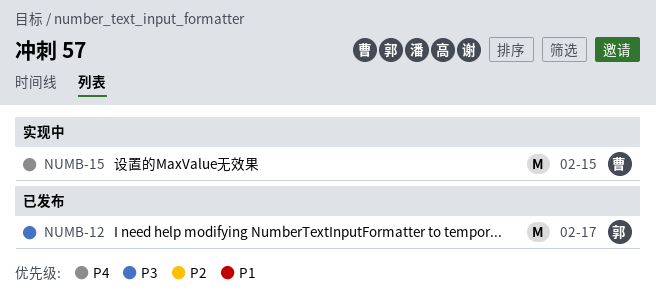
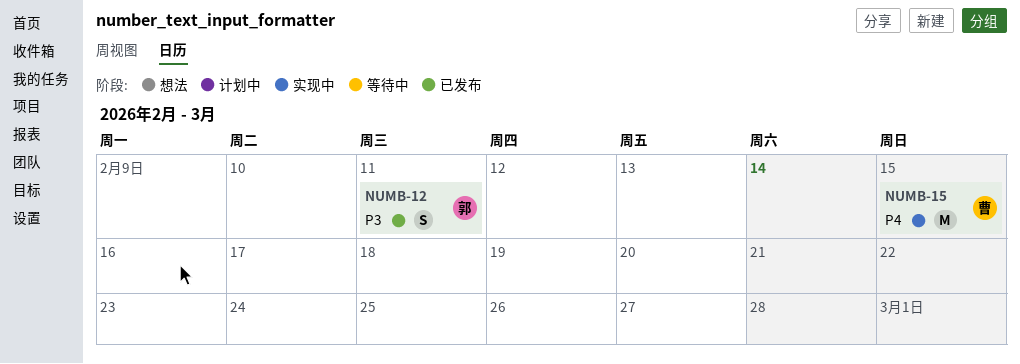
NUMB-12, estimate: M -> S
NUMB-12, due: Feb 17 -> Feb 11

